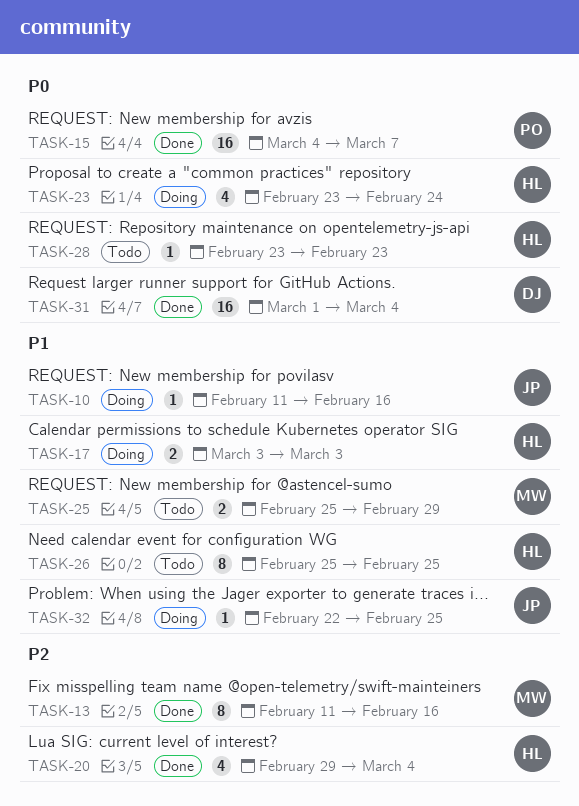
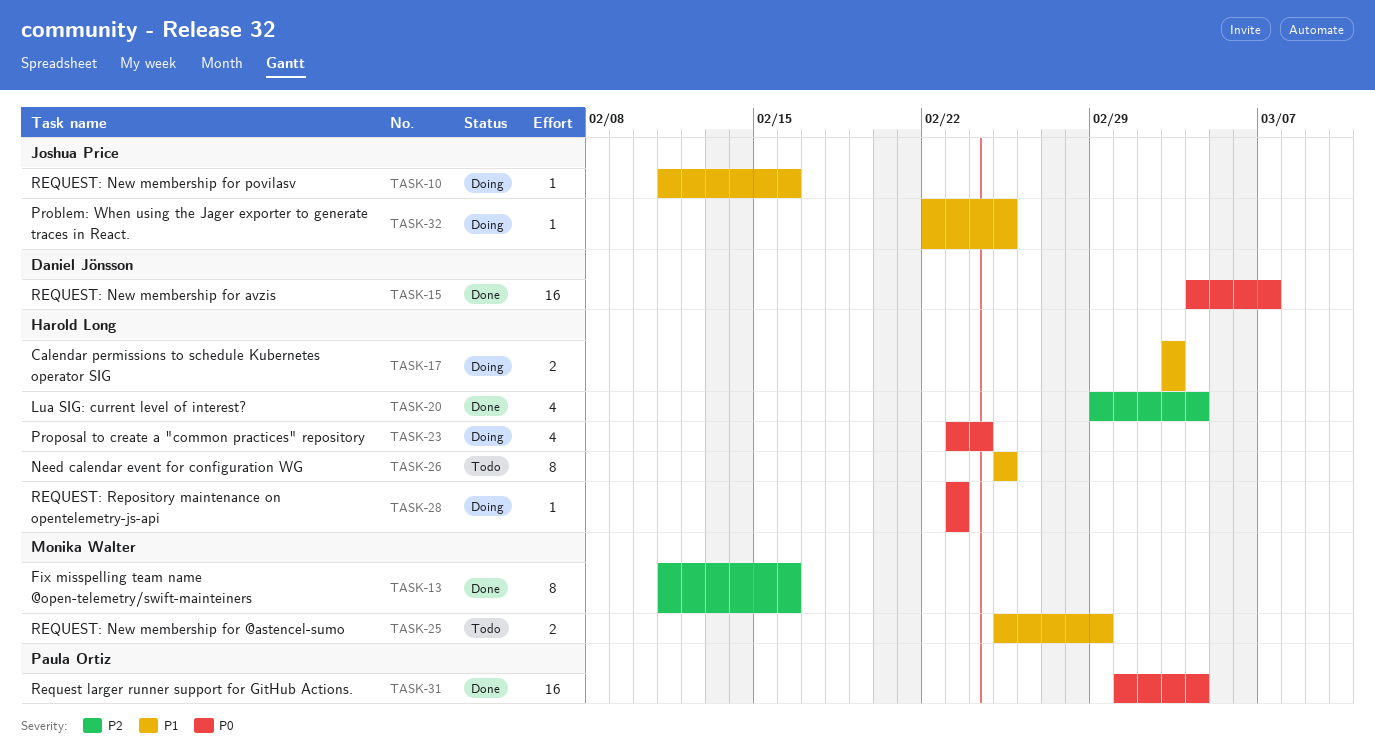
TASK-15, owner: Paula Ortiz -> Daniel Jönsson
TASK-28, status: Todo -> Doing
TASK-31, owner: Daniel Jönsson -> Paula Ortiz

